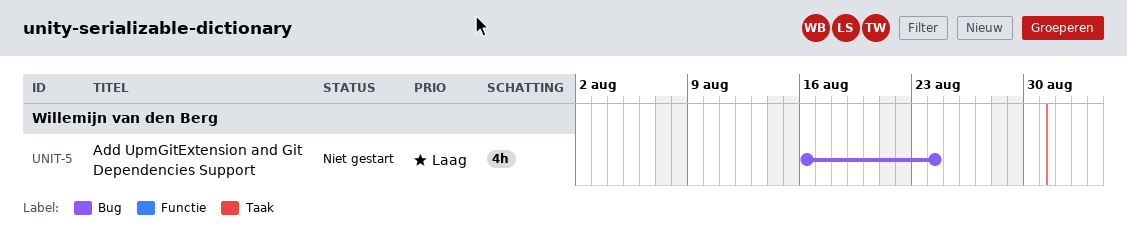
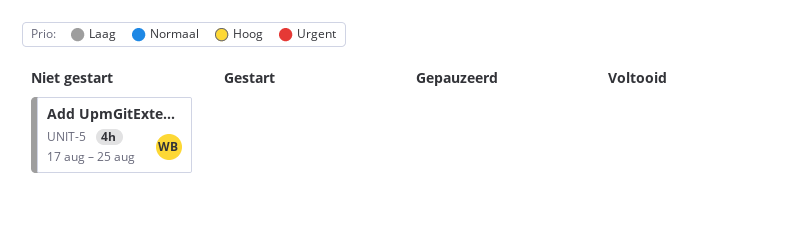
UNIT-5, start: Aug 16 -> Aug 17
UNIT-5, due: Aug 24 -> Aug 25

